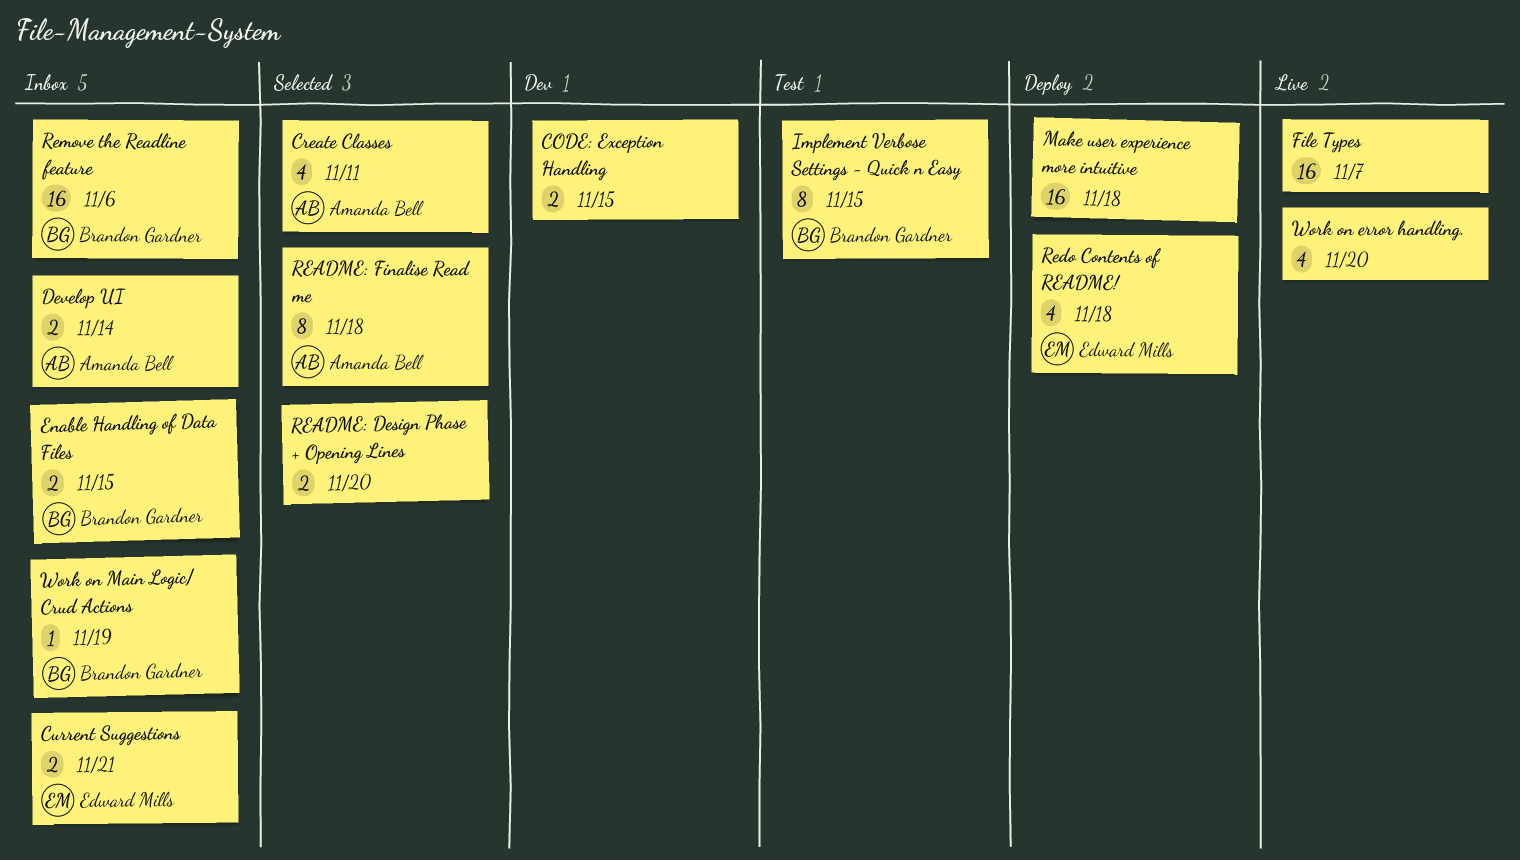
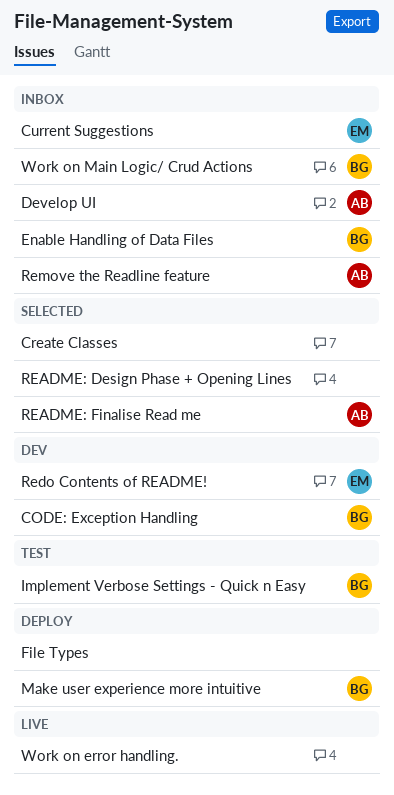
CODE: Exception Handling, owner: none -> Brandon Gardner
Create Classes, owner: Amanda Bell -> none
File Types, status: Live -> Deploy
Make user experience more intuitive, owner: none -> Brandon Gardner
Redo Contents of README!, status: Deploy -> Dev
Remove the Readline feature, owner: Brandon Gardner -> Amanda Bell

